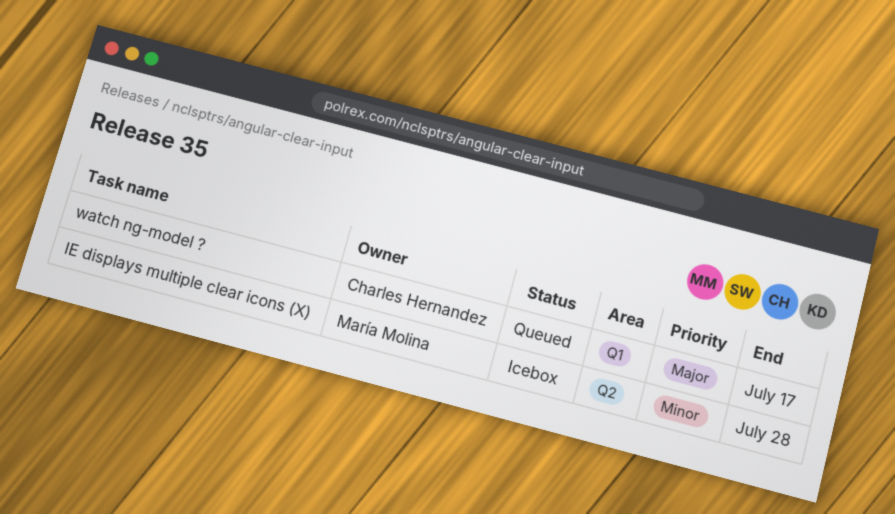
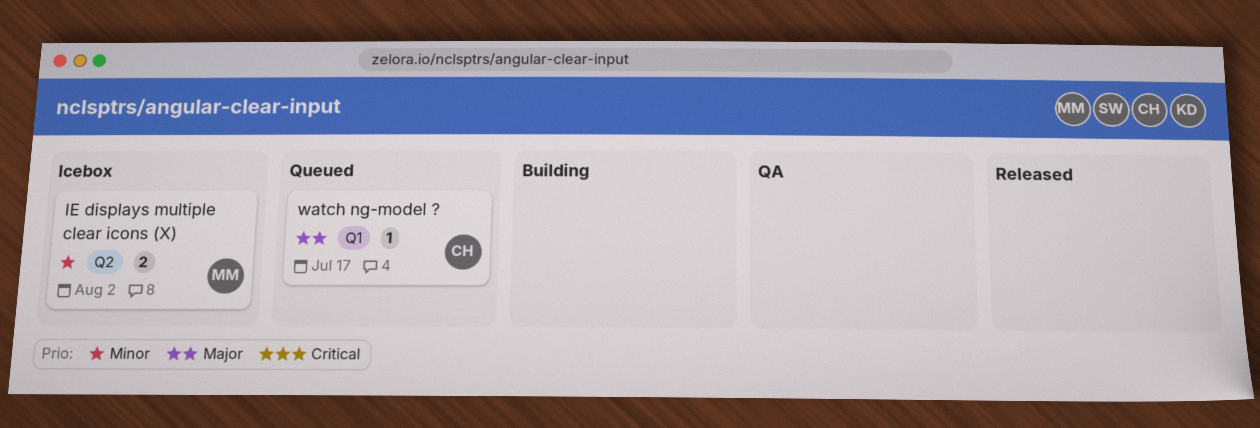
IE displays multiple clear icons (X), due: Jul 28 -> Aug 2

